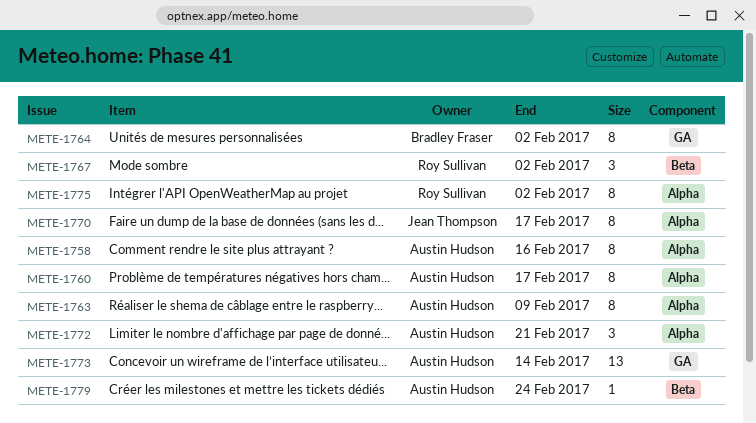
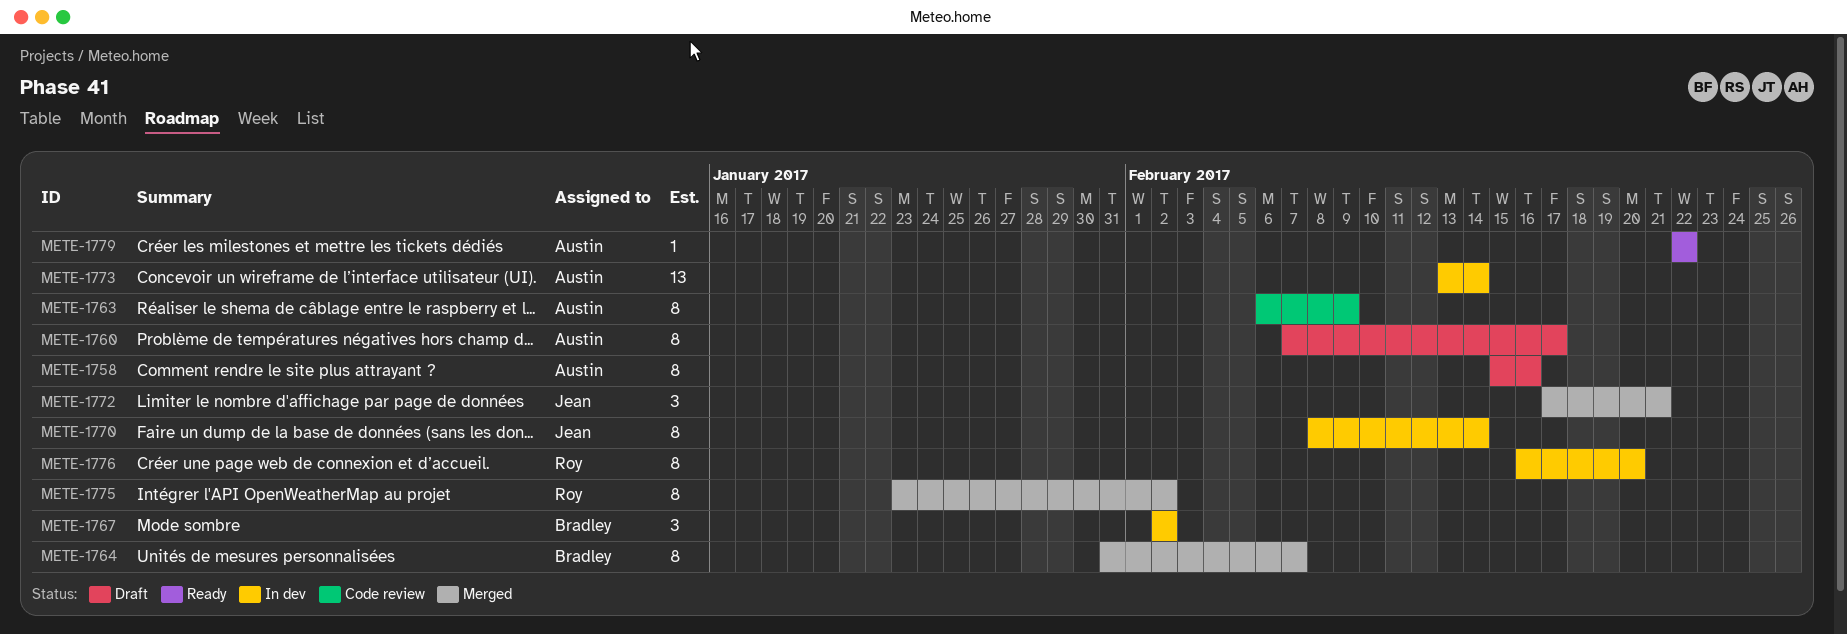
METE-1764, due: Feb 2 -> Feb 7
METE-1767, owner: Roy Sullivan -> Bradley Fraser
METE-1770, due: Feb 17 -> Feb 14
METE-1772, owner: Austin Hudson -> Jean Thompson
METE-1776: none -> present
METE-1779, due: Feb 24 -> Feb 22

